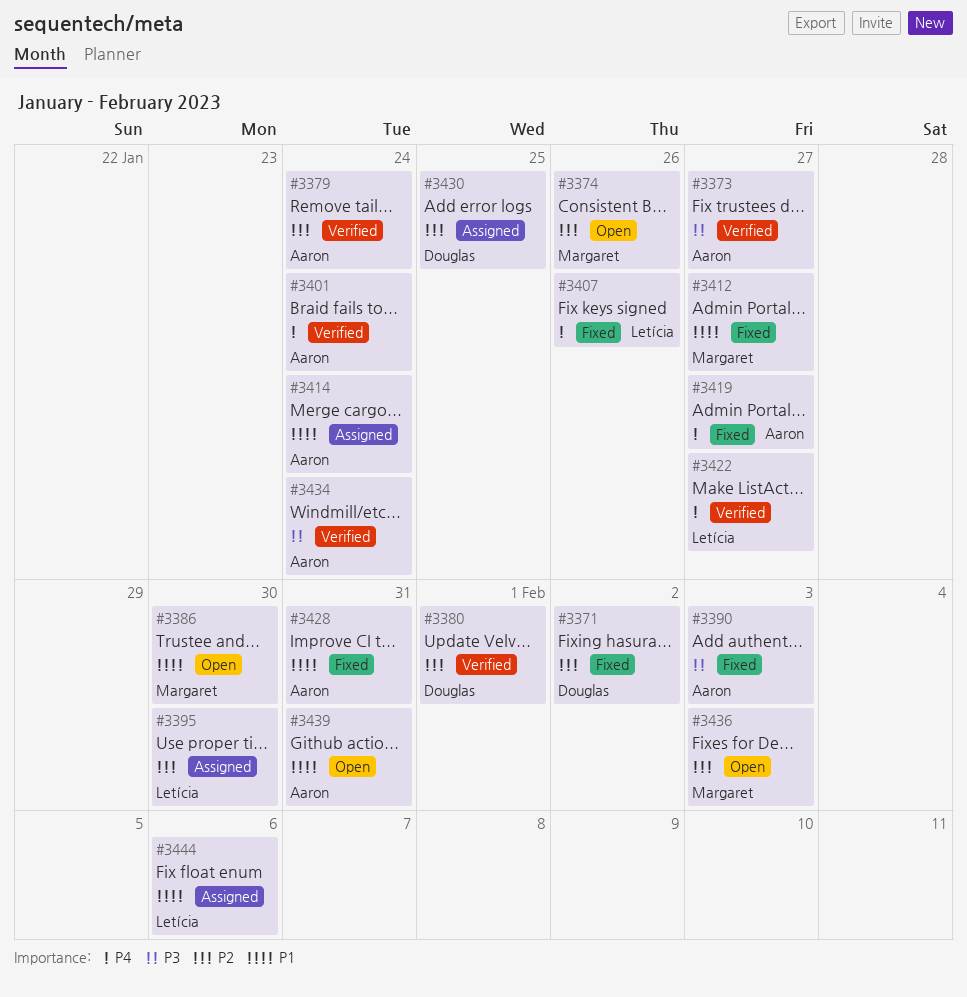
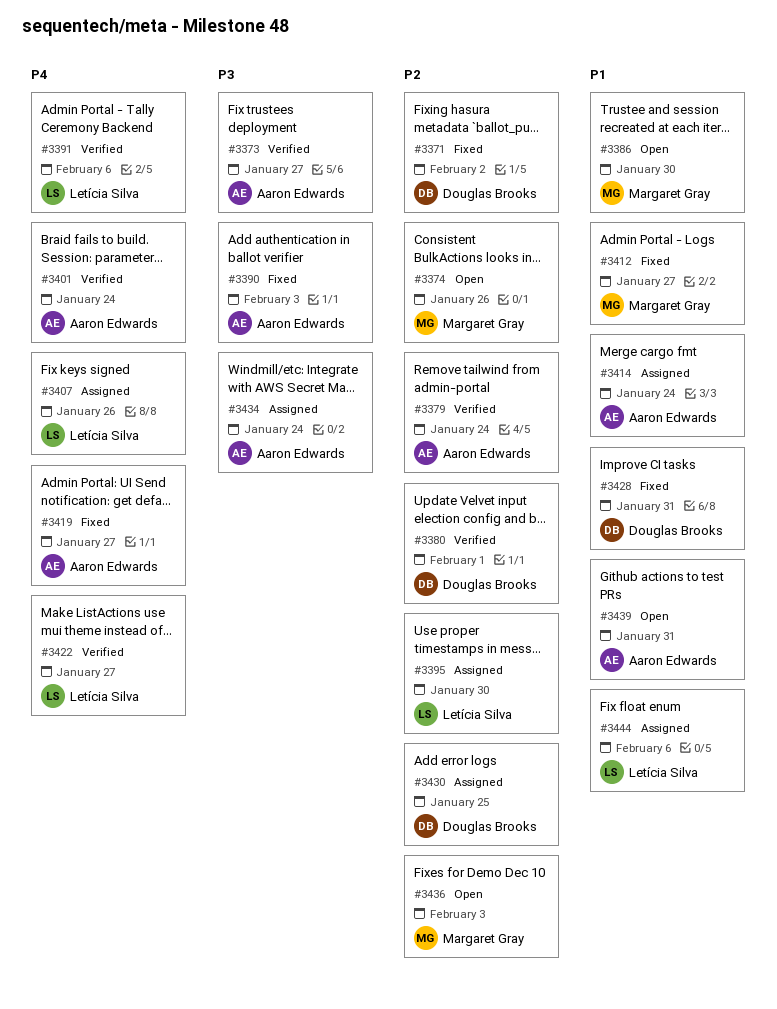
#3391: none -> present
#3407, status: Fixed -> Assigned
#3428, owner: Aaron Edwards -> Douglas Brooks
#3434, status: Verified -> Assigned

